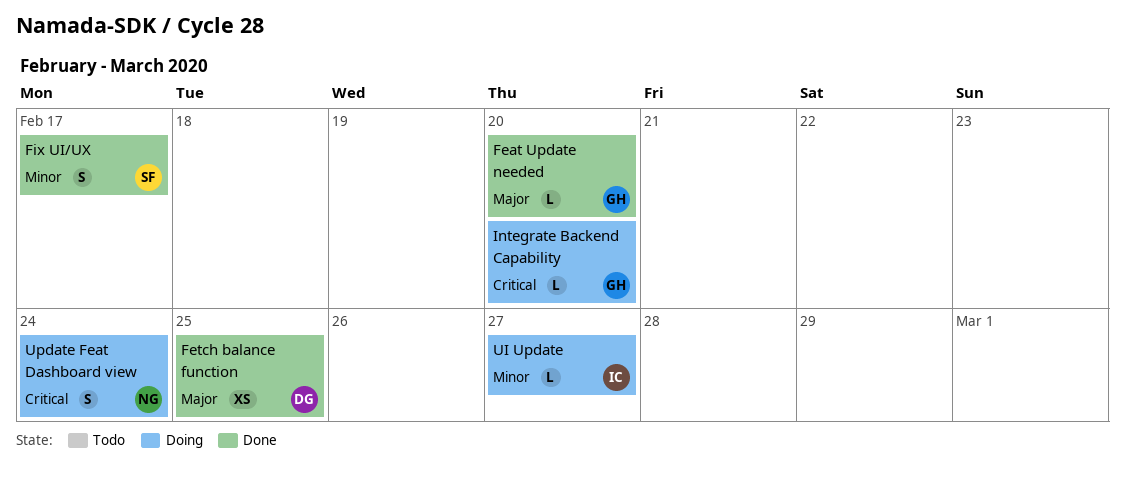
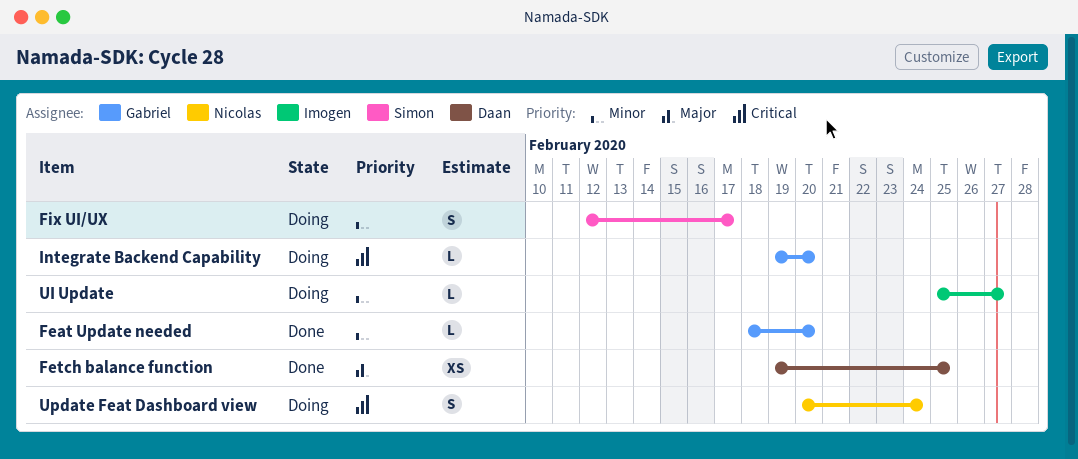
Feat Update needed, priority: Major -> Minor
Fix UI/UX, status: Done -> Doing

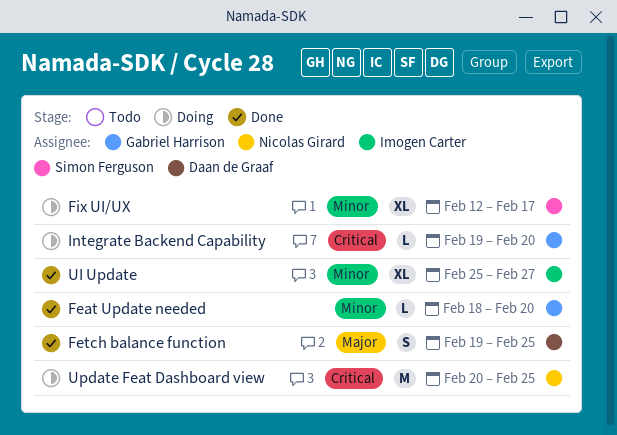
Fetch balance function, estimate: XS -> S
Fix UI/UX, estimate: S -> XL
UI Update, status: Doing -> Done
UI Update, estimate: L -> XL
Update Feat Dashboard view, estimate: S -> M
Update Feat Dashboard view, due: Feb 24 -> Feb 25

